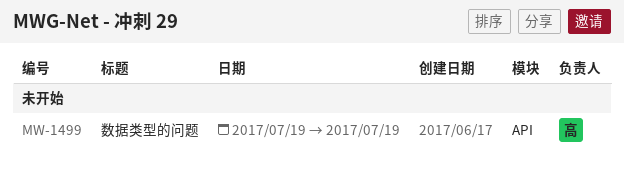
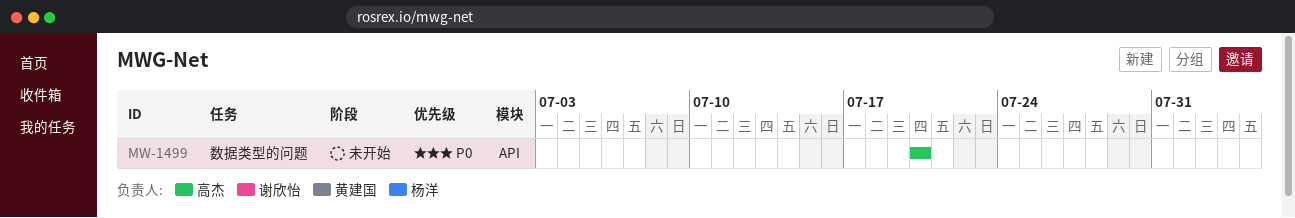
MW-1499, start: Jul 19 -> Jul 20
MW-1499, due: Jul 19 -> Jul 20

